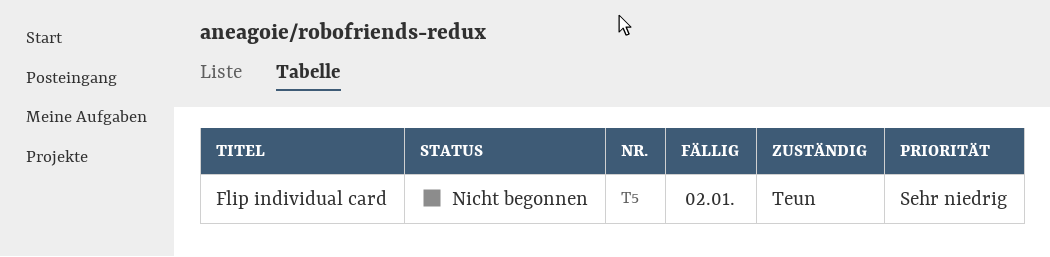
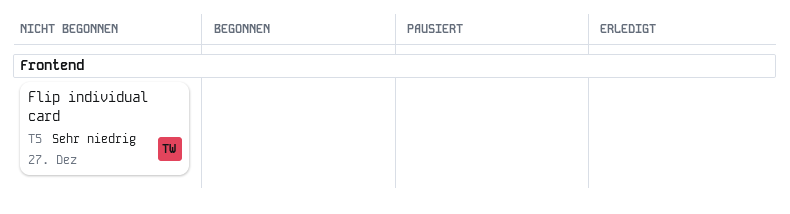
T5, due: Jan 2 -> Dec 27

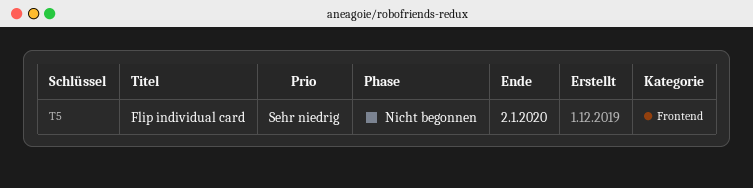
T5, due: Dec 27 -> Jan 2

